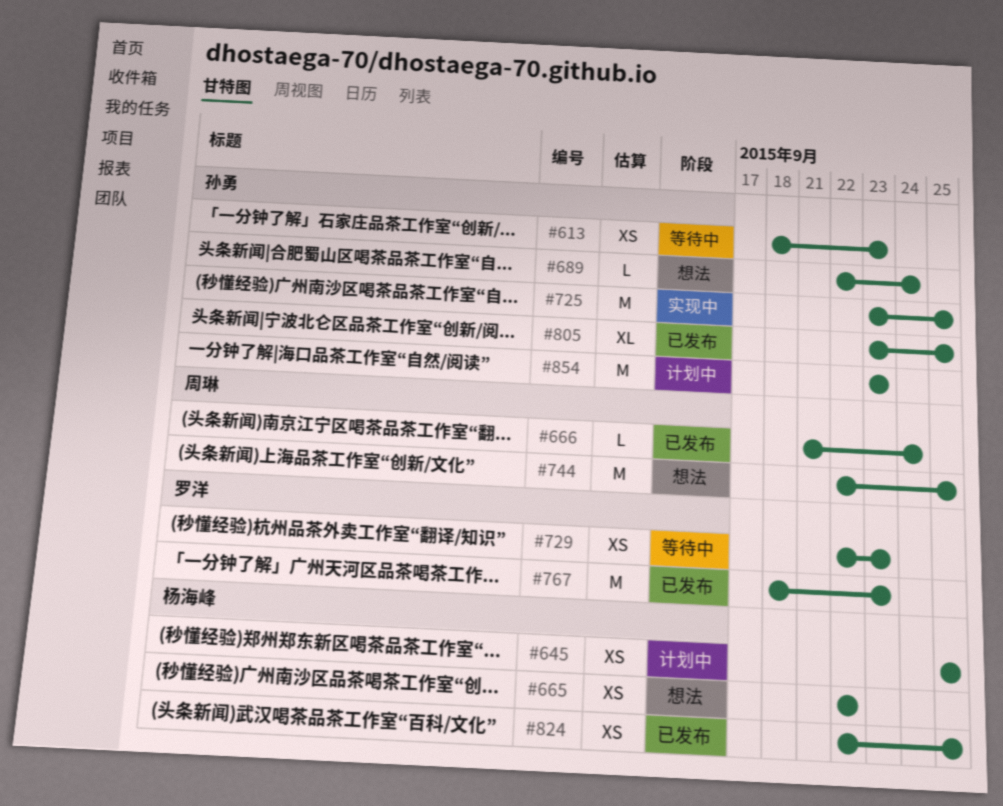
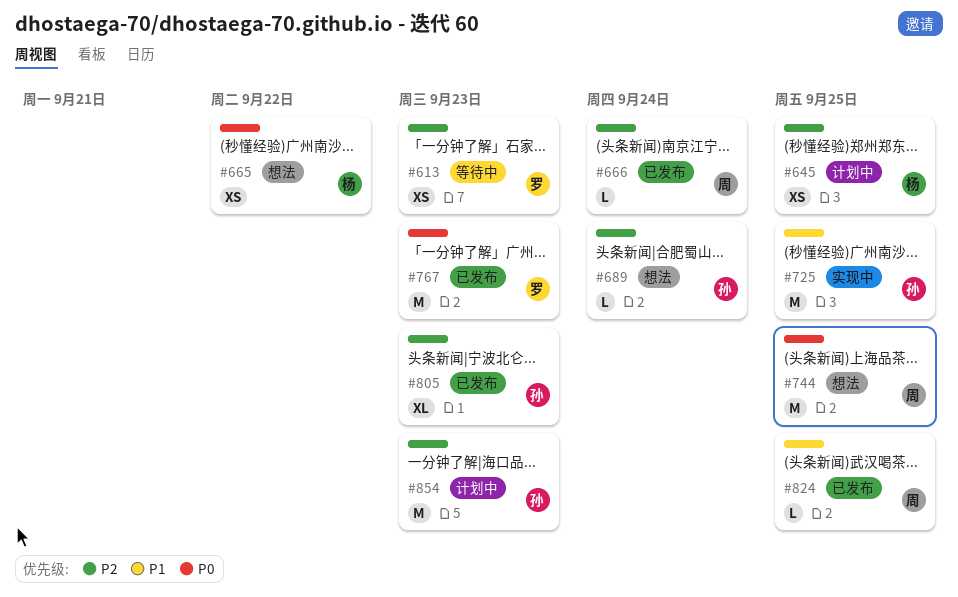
#613, owner: 孙勇 -> 罗洋
#729: present -> none
#805, due: Sep 25 -> Sep 23
#824, owner: 杨海峰 -> 周琳
#824, estimate: XS -> L

